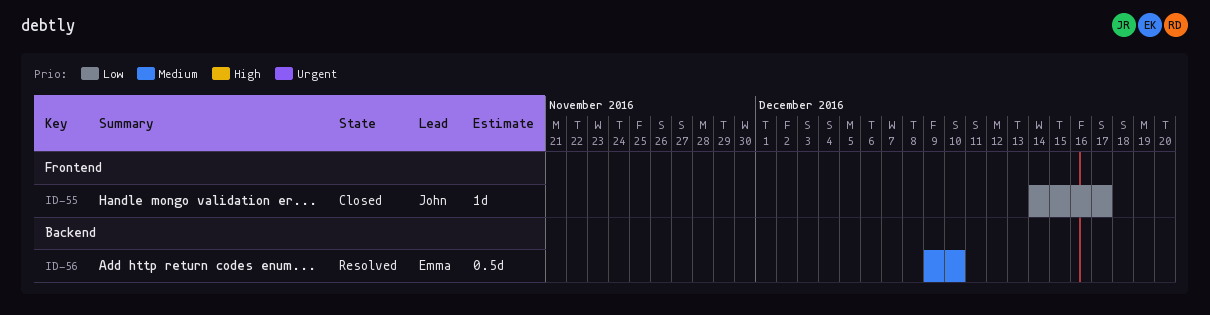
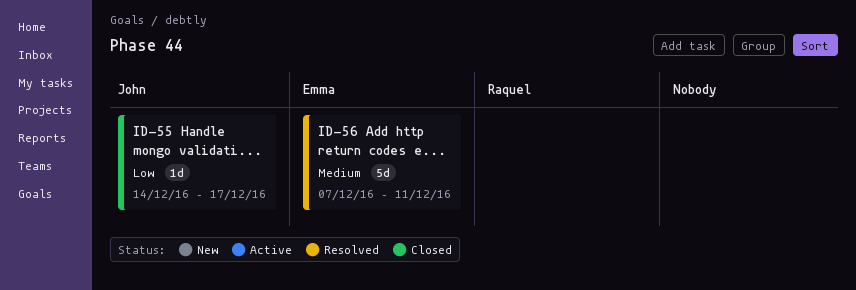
ID-56, estimate: 0.5d -> 5d
ID-56, start: Dec 9 -> Dec 7
ID-56, due: Dec 10 -> Dec 11

